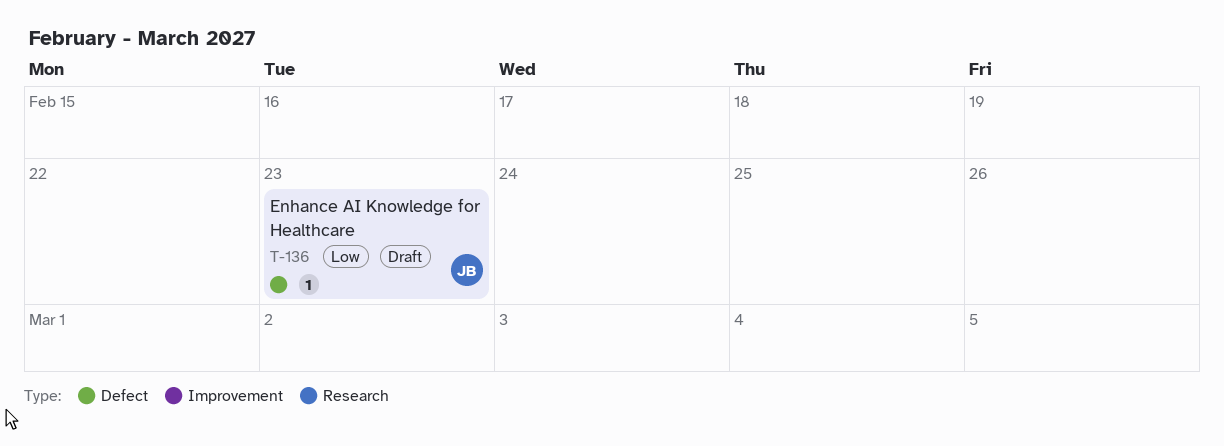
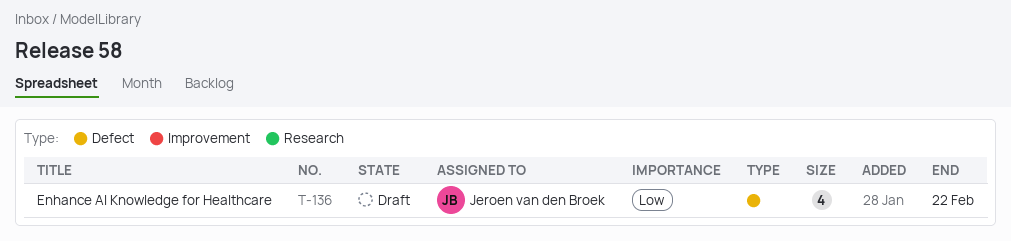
T-136, estimate: 1 -> 4
T-136, due: Feb 23 -> Feb 22

